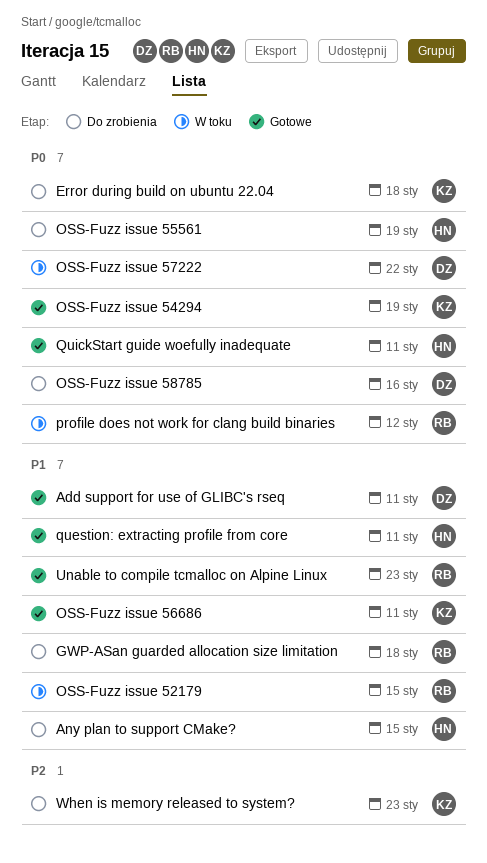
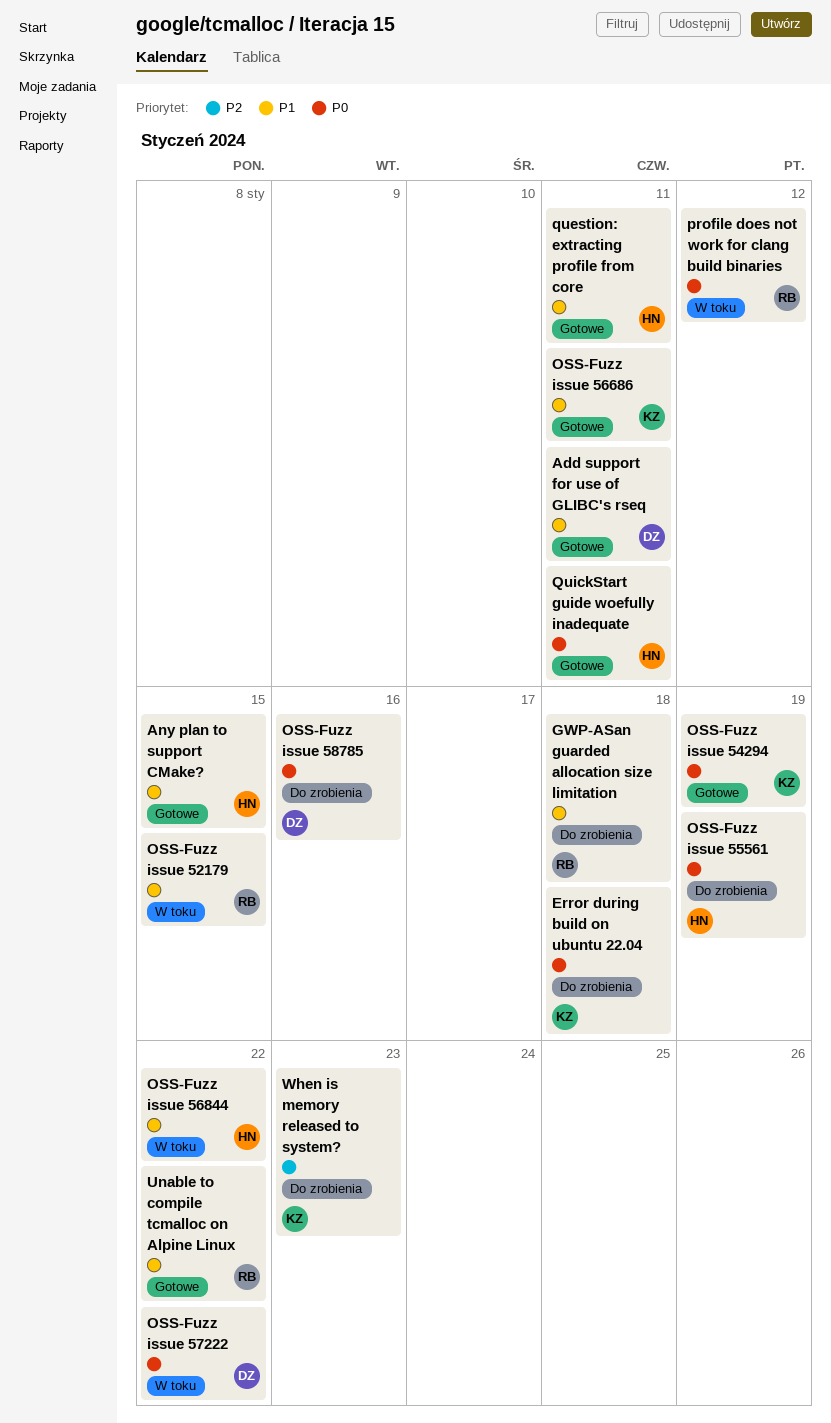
Any plan to support CMake?, status: Do zrobienia -> Gotowe
OSS-Fuzz issue 56844: none -> present
Unable to compile tcmalloc on Alpine Linux, due: Jan 23 -> Jan 22

